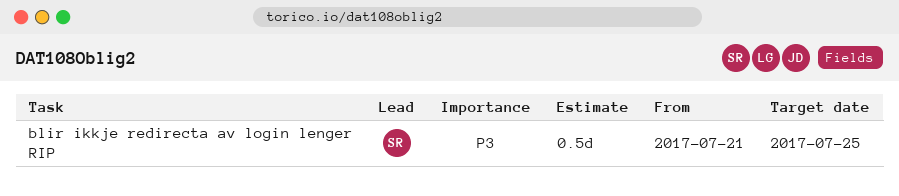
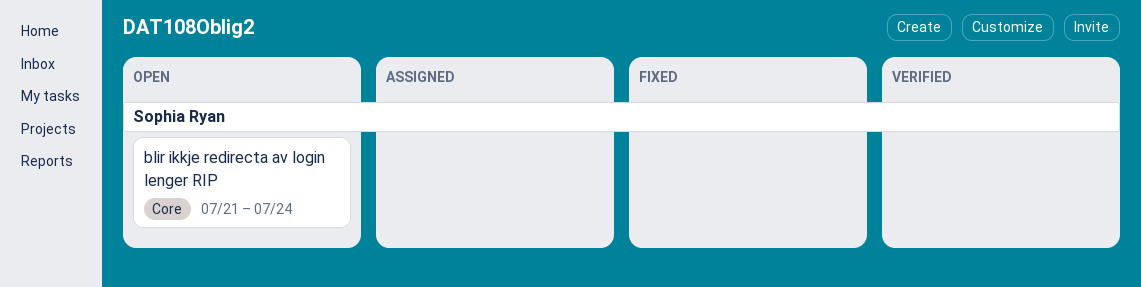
blir ikkje redirecta av login lenger RIP, due: Jul 25 -> Jul 24

